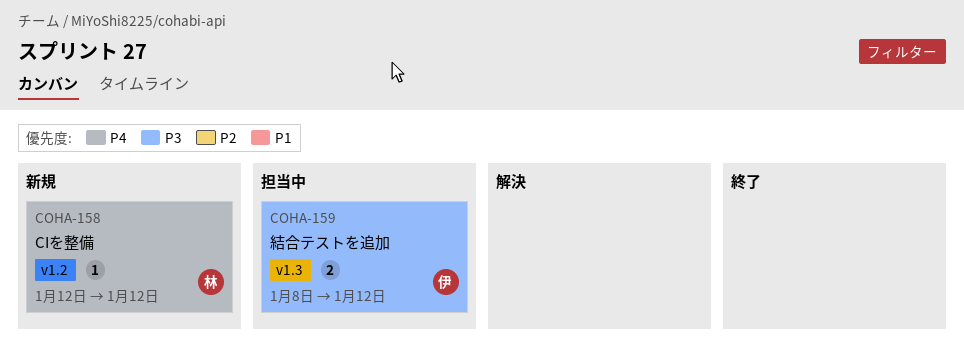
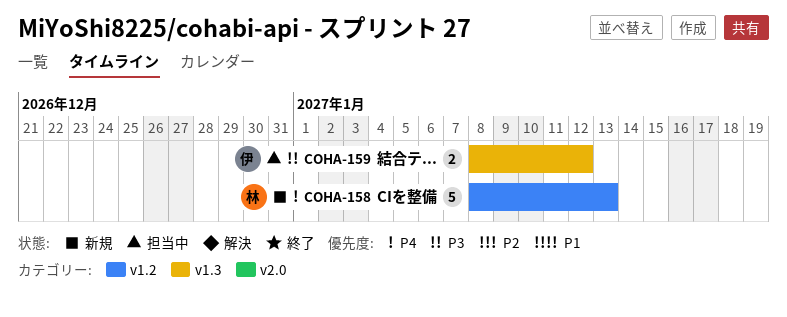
COHA-158, estimate: 1 -> 5
COHA-158, start: Jan 12 -> Jan 8
COHA-158, due: Jan 12 -> Jan 13

